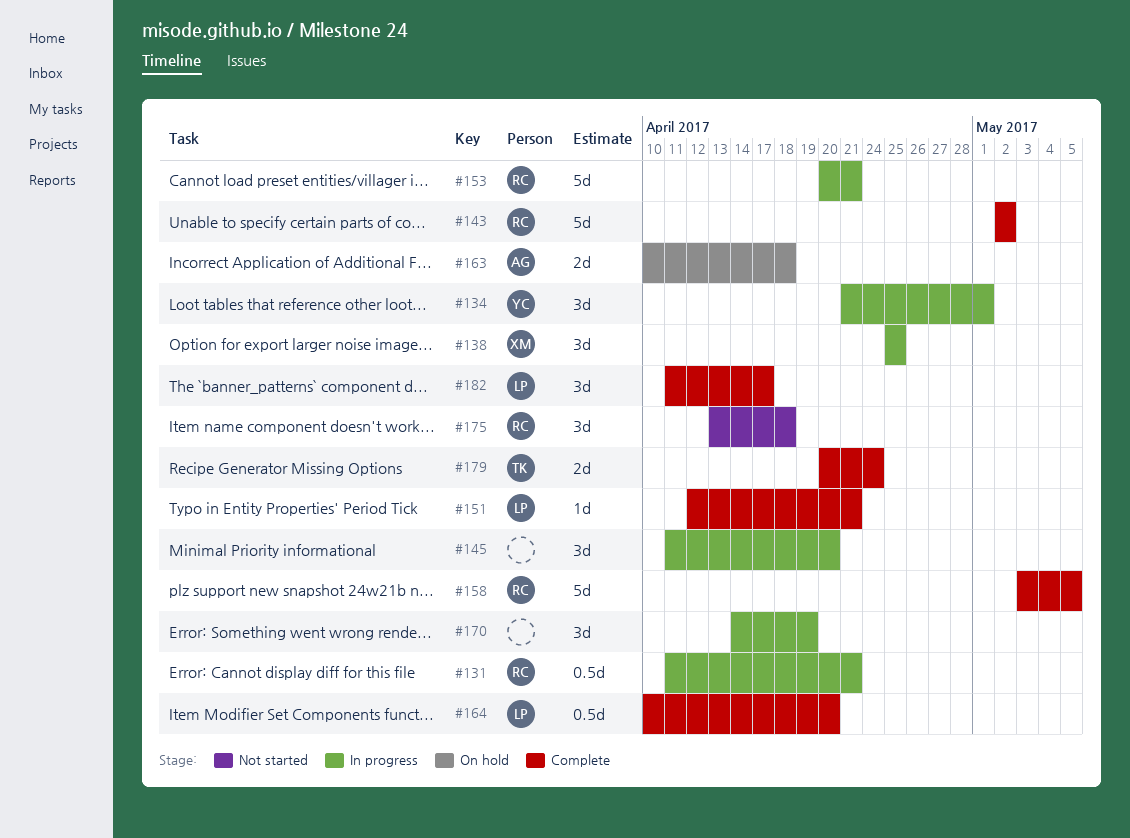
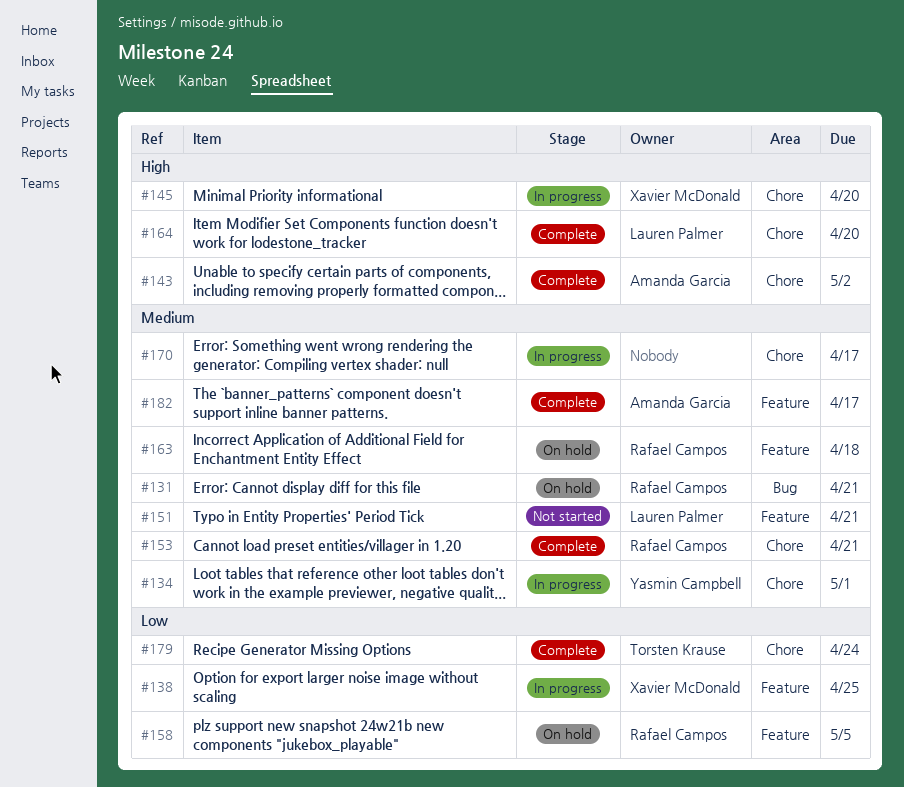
#131, status: In progress -> On hold
#143, owner: Rafael Campos -> Amanda Garcia
#145, owner: none -> Xavier McDonald
#151, status: Complete -> Not started
#153, status: In progress -> Complete
#158, status: Complete -> On hold
#163, owner: Amanda Garcia -> Rafael Campos
#170, due: Apr 19 -> Apr 17
#175: present -> none
#182, owner: Lauren Palmer -> Amanda Garcia

